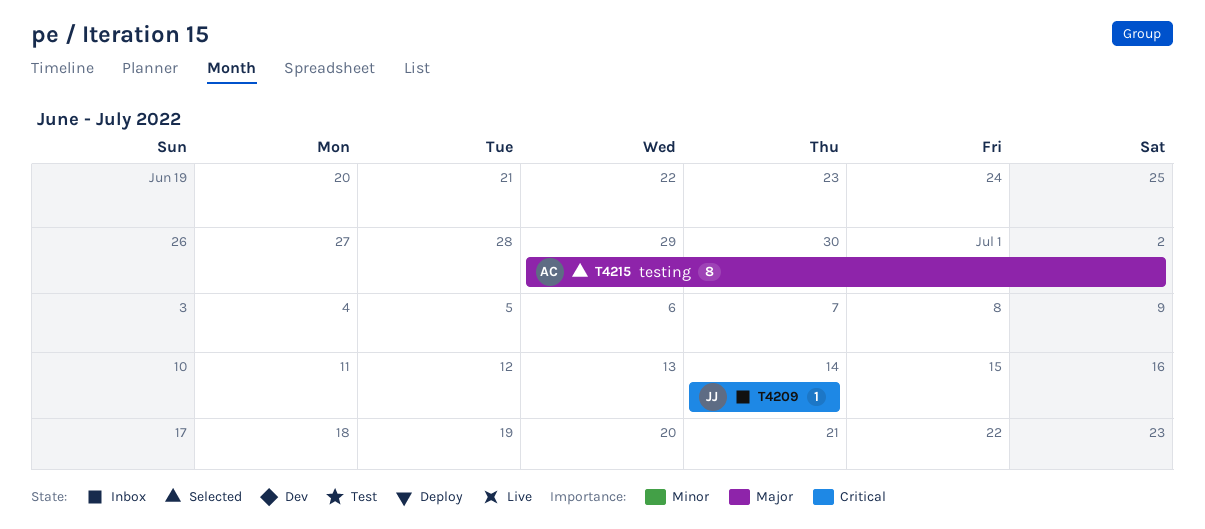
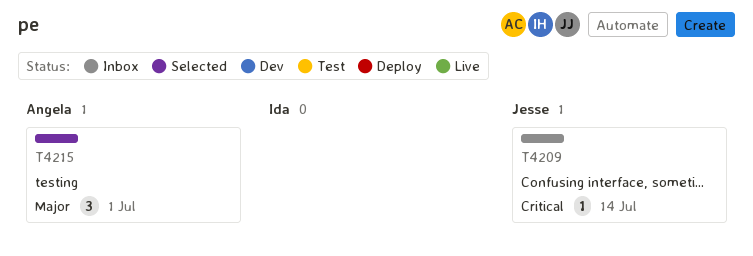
T4215, estimate: 8 -> 3
T4215, due: Jul 2 -> Jul 1

